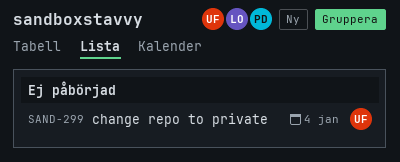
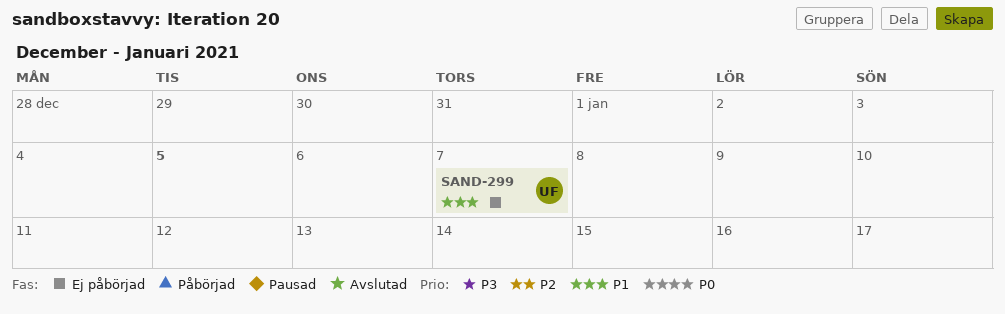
SAND-299, due: Jan 4 -> Jan 7

